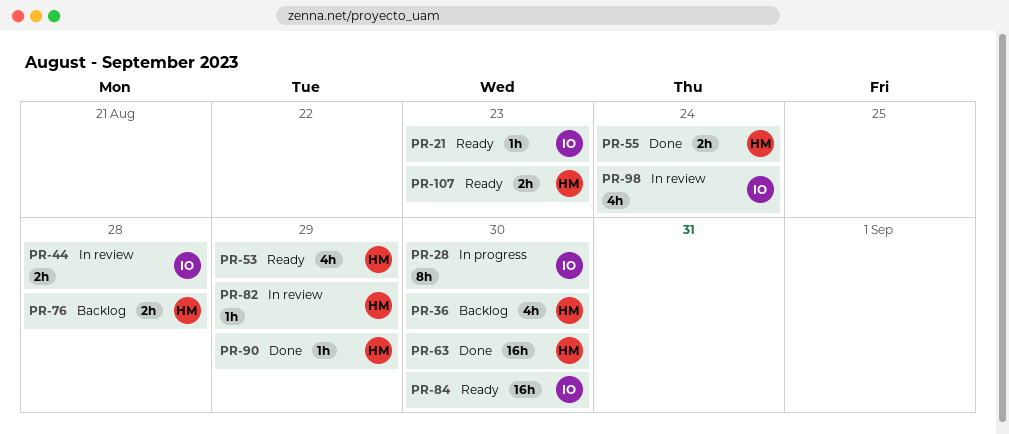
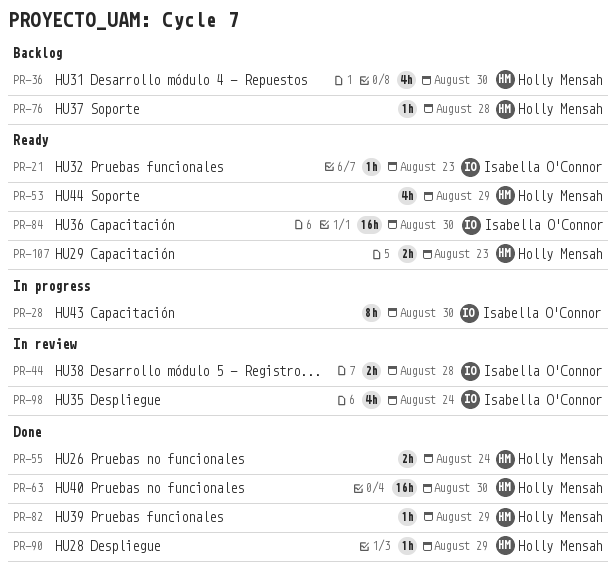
PR-76, estimate: 2h -> 1h
PR-82, status: In review -> Done

